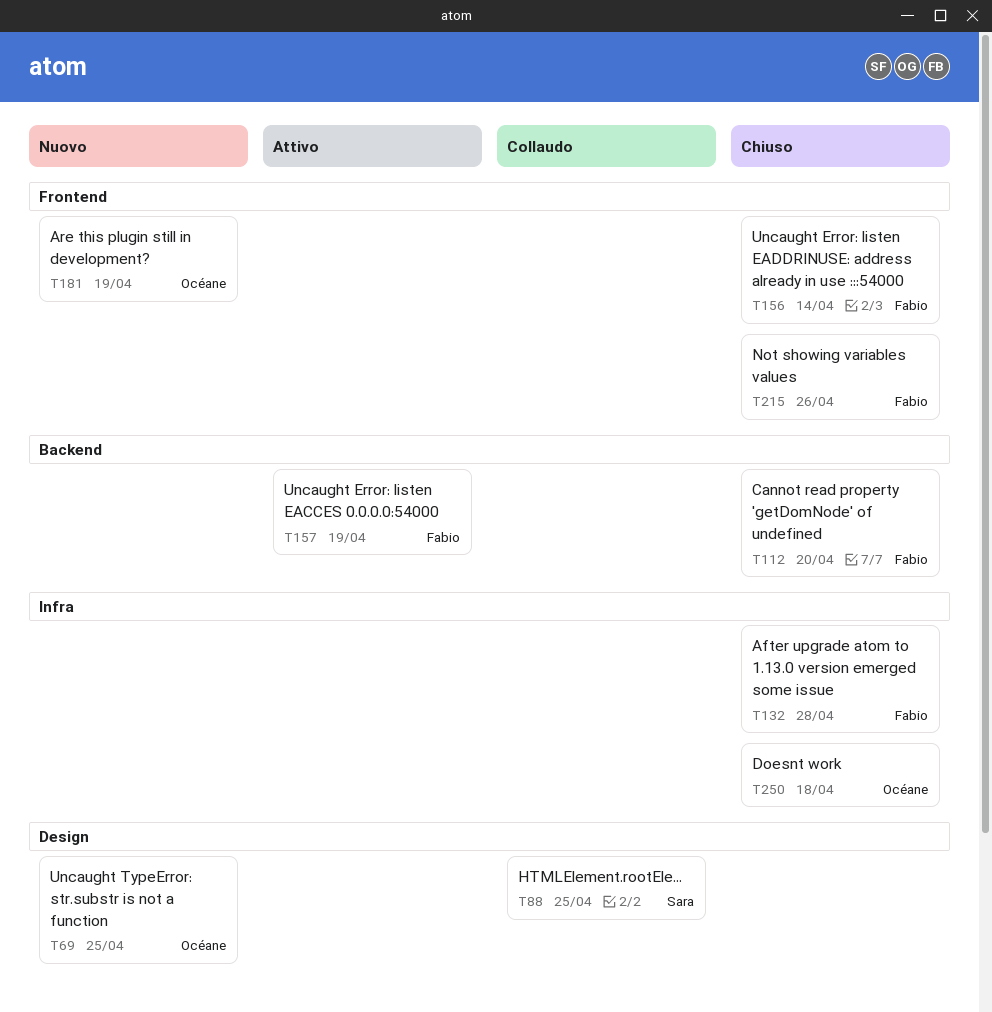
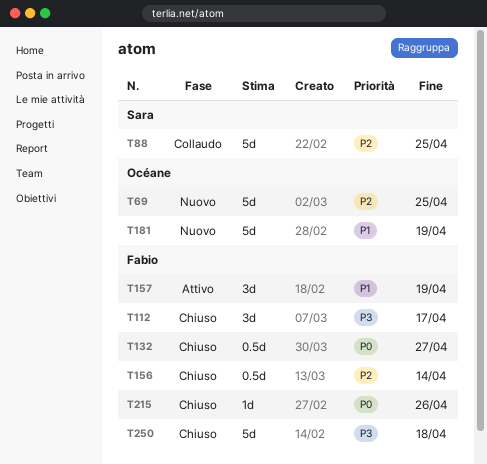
T112, due: Apr 20 -> Apr 17
T132, due: Apr 28 -> Apr 27
T250, owner: Océane -> Fabio

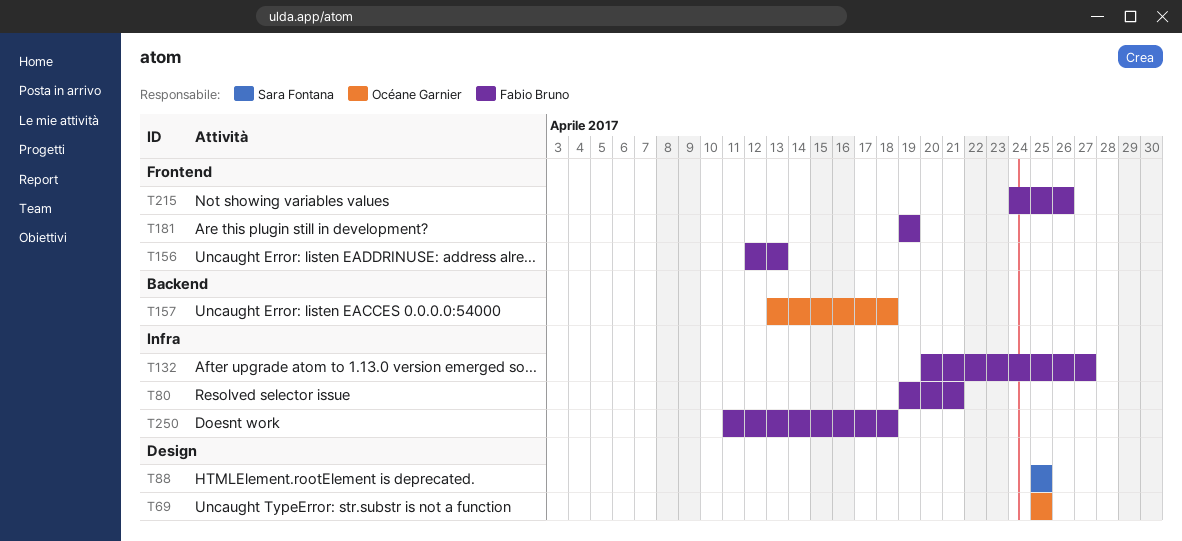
T80: none -> present
T112: present -> none
T156, due: Apr 14 -> Apr 13
T157, owner: Fabio Bruno -> Océane Garnier
T157, due: Apr 19 -> Apr 18
T181, owner: Océane Garnier -> Fabio Bruno

